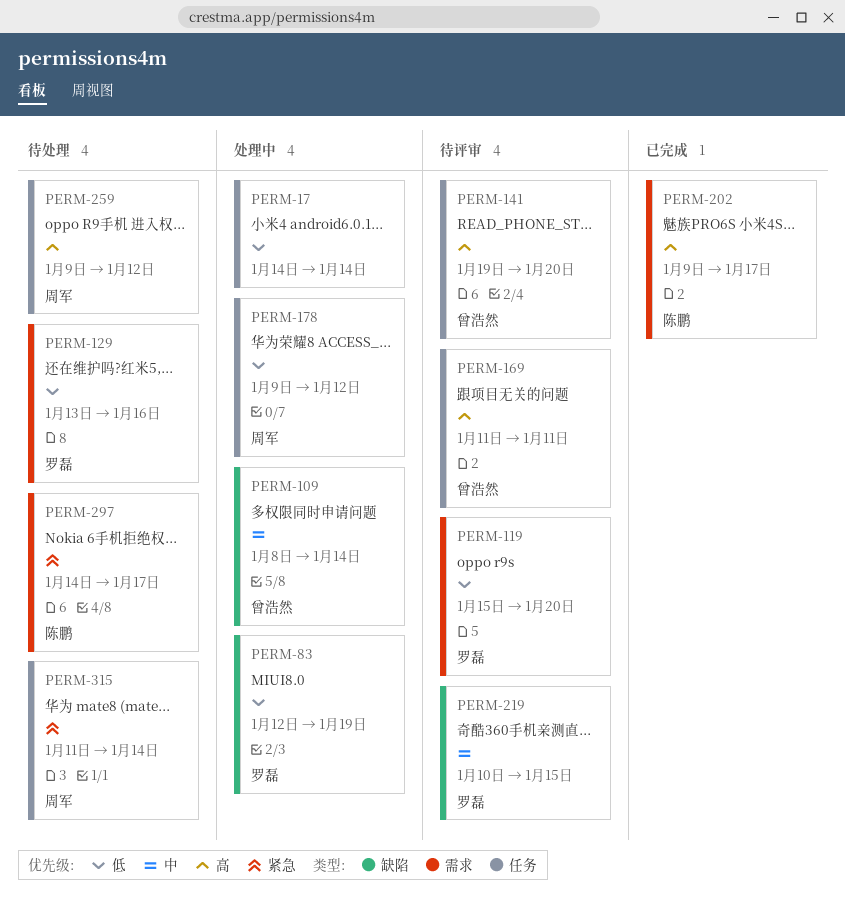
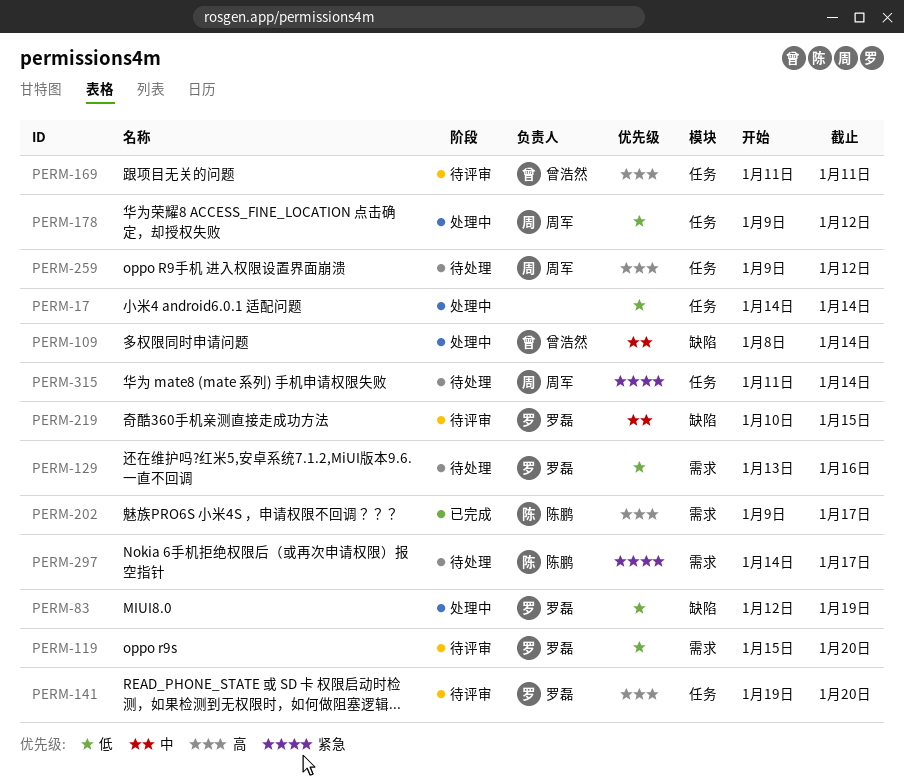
PERM-141, owner: 曾浩然 -> 罗磊

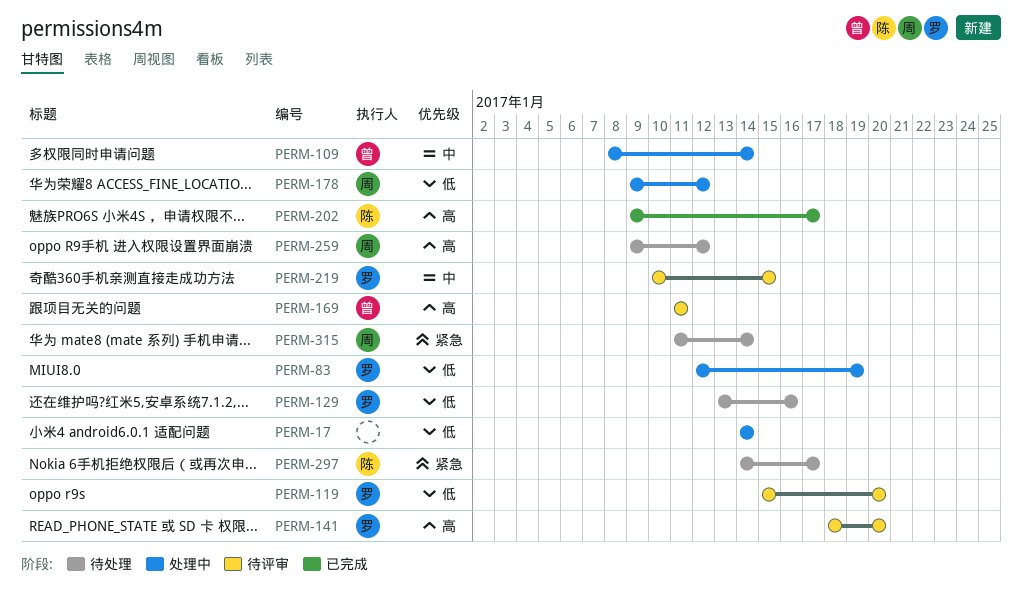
PERM-141, start: Jan 19 -> Jan 18

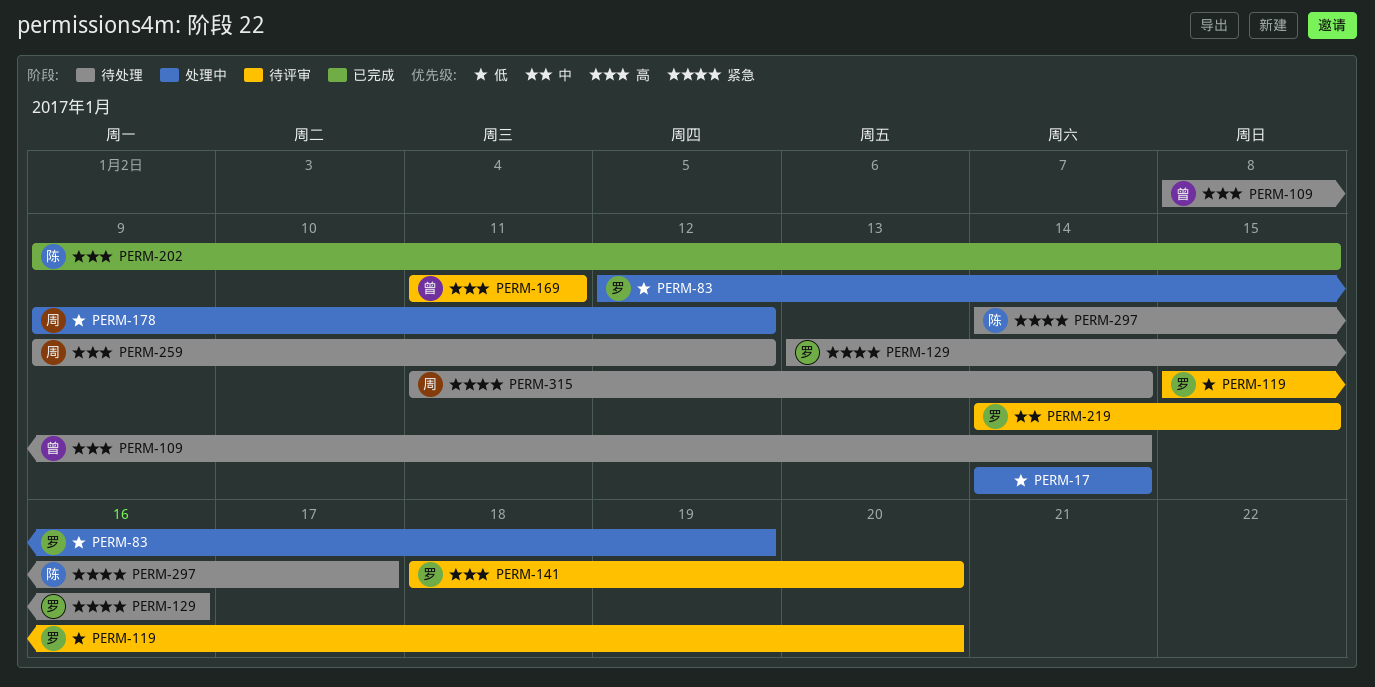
PERM-109, status: 处理中 -> 待处理
PERM-109, priority: 中 -> 高
PERM-129, priority: 低 -> 紧急
PERM-202, due: Jan 17 -> Jan 15
PERM-219, start: Jan 10 -> Jan 14

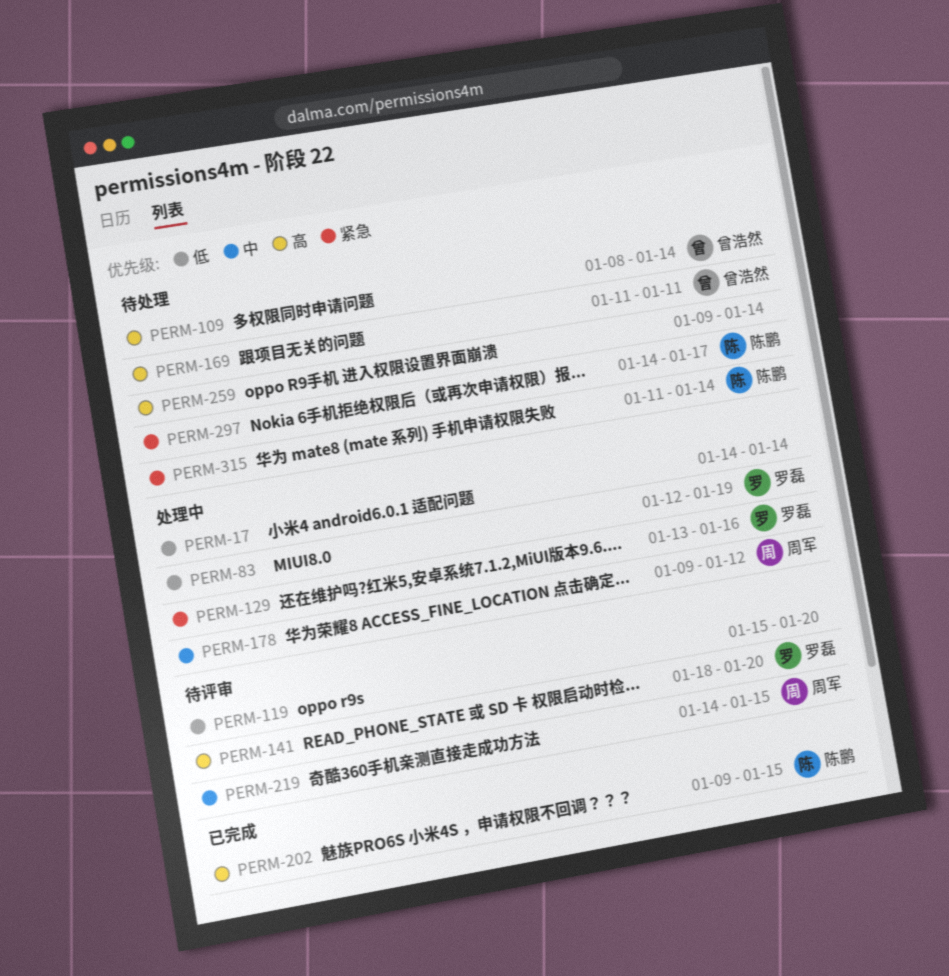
PERM-119, owner: 罗磊 -> none
PERM-129, status: 待处理 -> 处理中
PERM-169, status: 待评审 -> 待处理
PERM-178, priority: 低 -> 中
PERM-219, owner: 罗磊 -> 周军
PERM-259, owner: 周军 -> none
PERM-259, due: Jan 12 -> Jan 14
PERM-315, owner: 周军 -> 陈鹏

